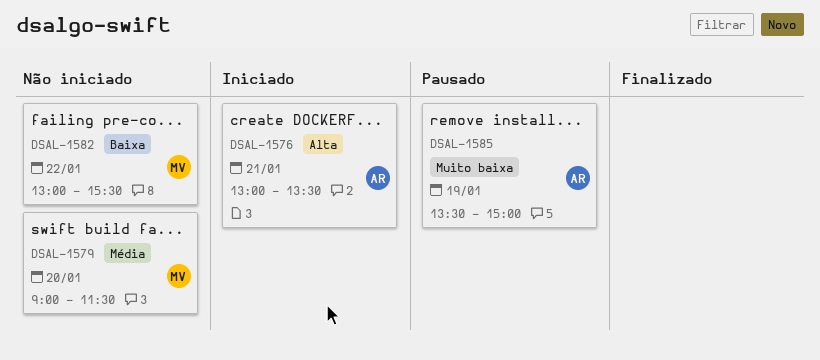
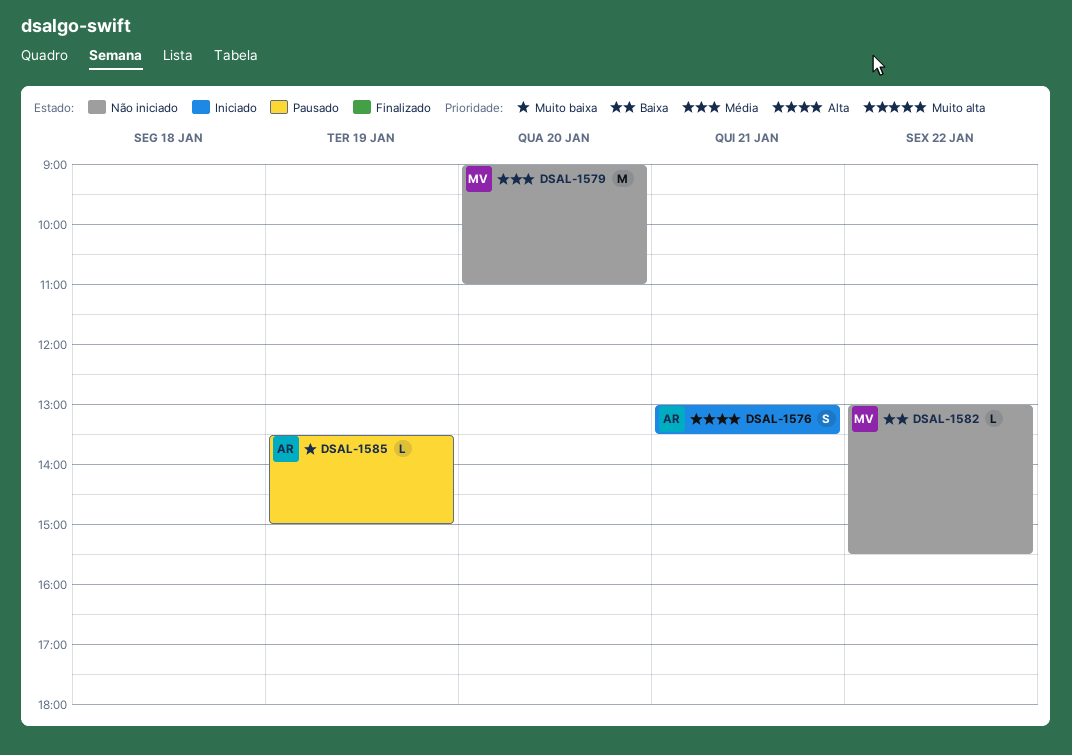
DSAL-1579, ends: 11:30 -> 11:00

